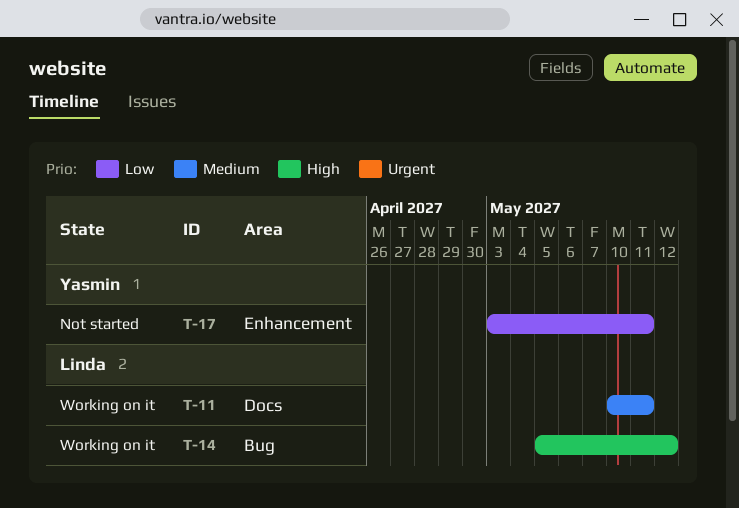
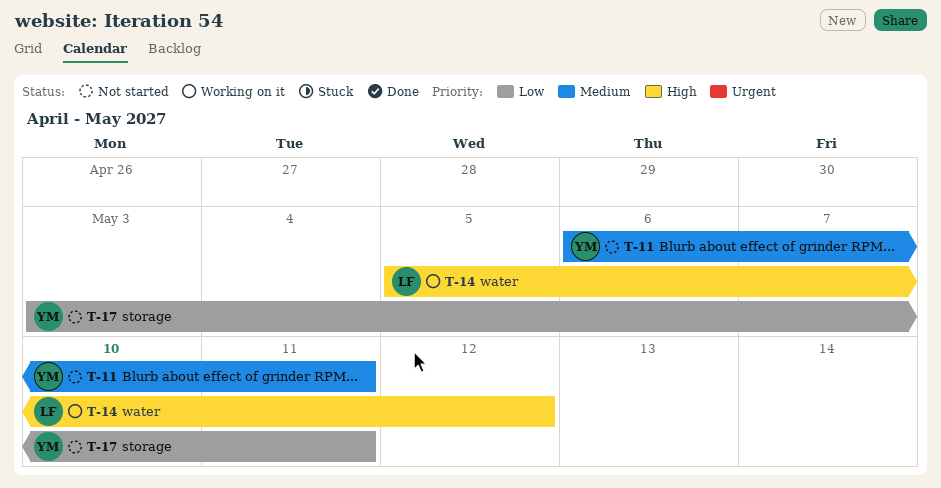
T-11, status: Working on it -> Not started
T-11, owner: Linda -> Yasmin
T-11, start: May 10 -> May 6

